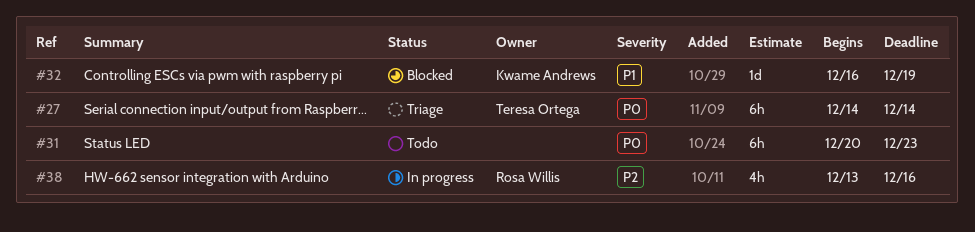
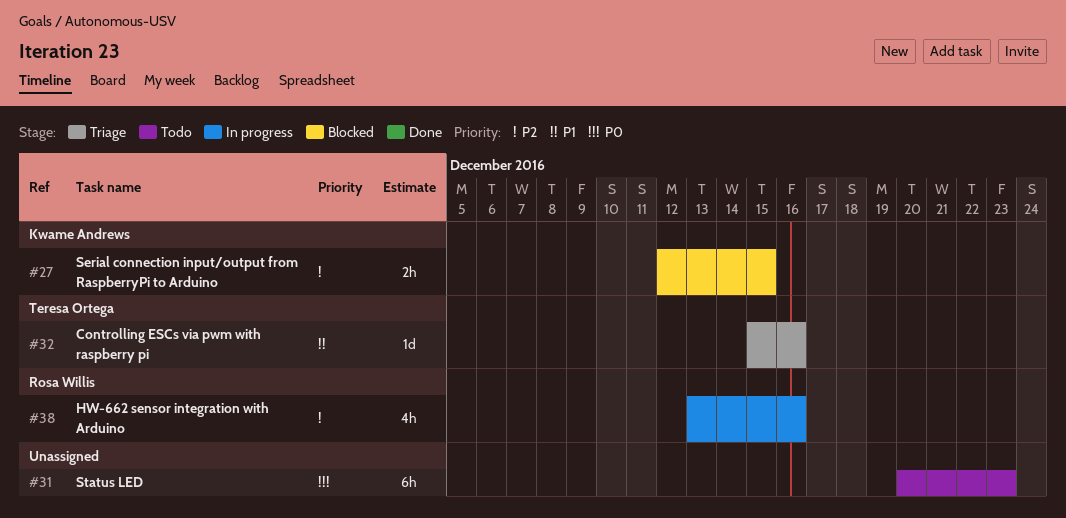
#27, status: Triage -> Blocked
#27, owner: Teresa Ortega -> Kwame Andrews
#27, priority: P0 -> P2
#27, estimate: 6h -> 2h
#27, start: Dec 14 -> Dec 12
#27, due: Dec 14 -> Dec 15
#32, status: Blocked -> Triage
#32, owner: Kwame Andrews -> Teresa Ortega
#32, start: Dec 16 -> Dec 15
#32, due: Dec 19 -> Dec 16

